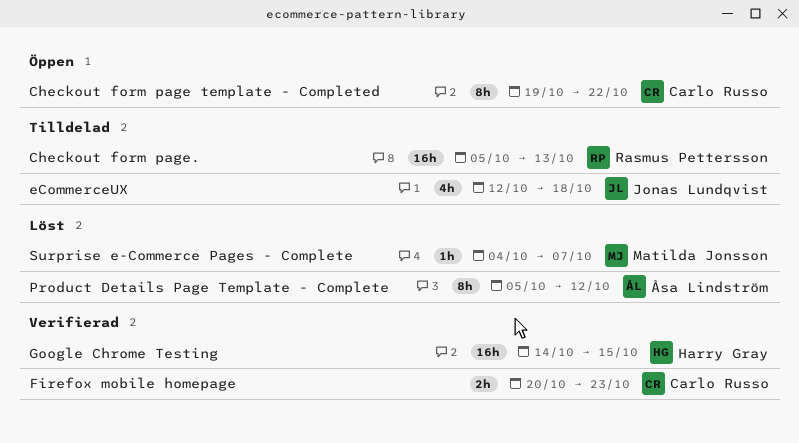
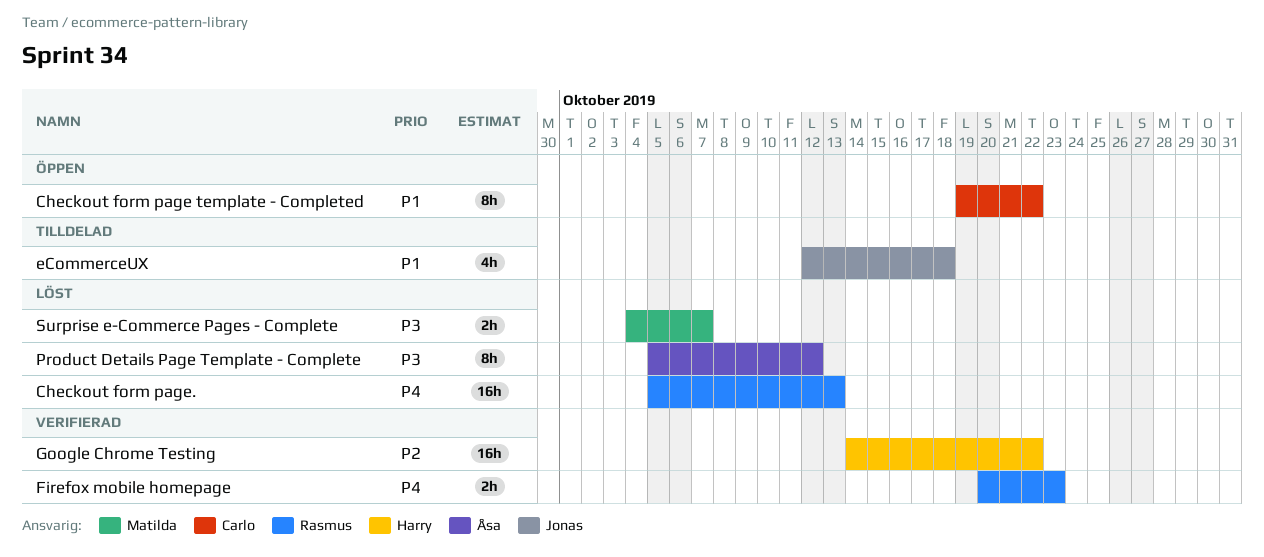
Checkout form page., status: Tilldelad -> Löst
Firefox mobile homepage, owner: Carlo Russo -> Rasmus Pettersson
Google Chrome Testing, due: Oct 15 -> Oct 22
Surprise e-Commerce Pages - Complete, estimate: 1h -> 2h

